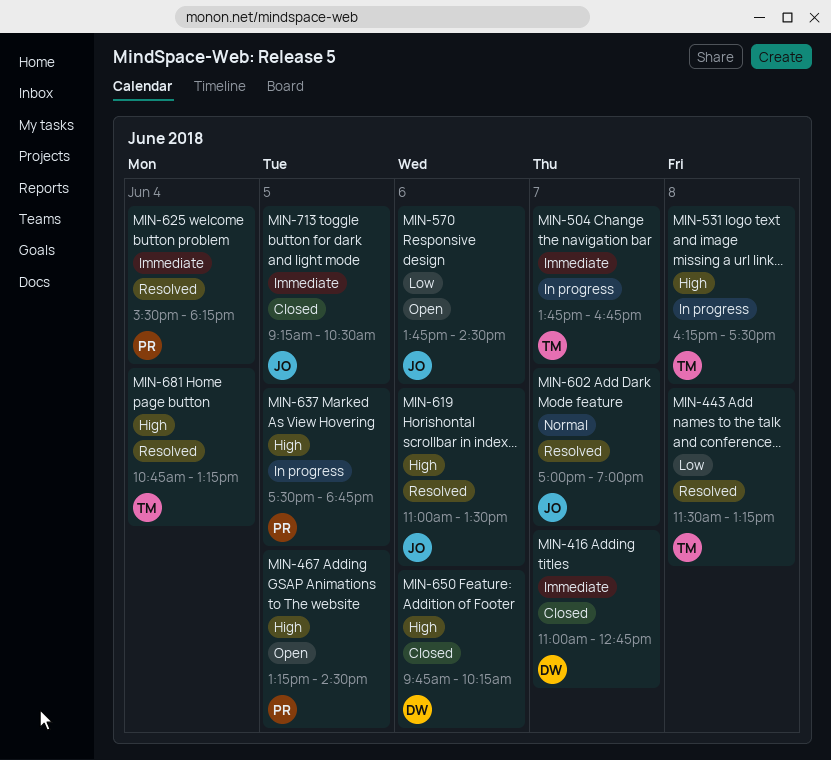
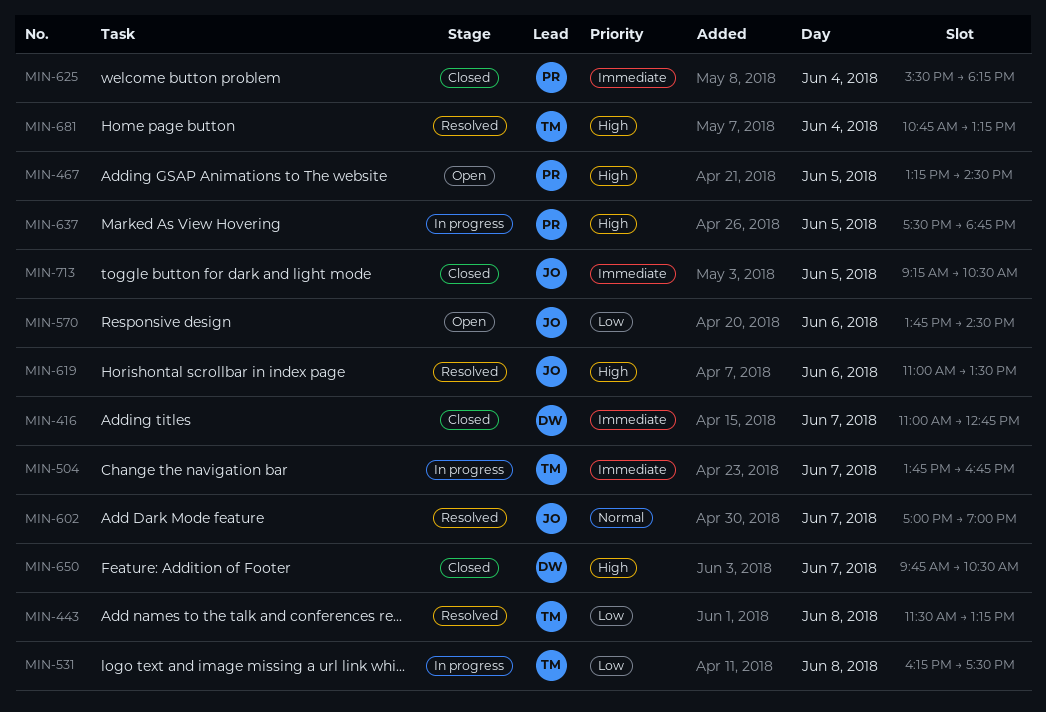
MIN-531, priority: High -> Low
MIN-625, status: Resolved -> Closed
MIN-650, day: Jun 6 -> Jun 7
MIN-650, ends: 10:15 -> 10:30

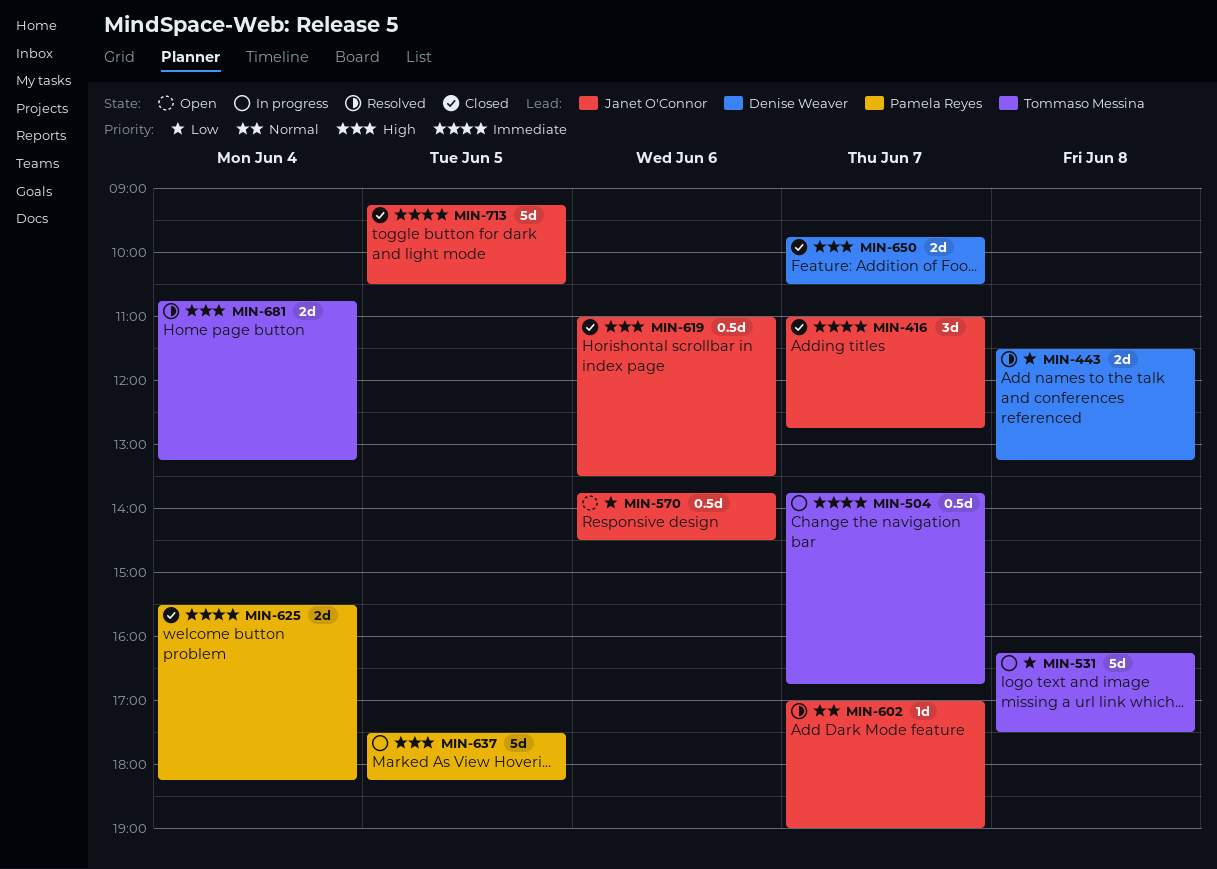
MIN-416, owner: Denise Weaver -> Janet O'Connor
MIN-443, owner: Tommaso Messina -> Denise Weaver
MIN-467: present -> none
MIN-619, status: Resolved -> Closed
MIN-637, ends: 18:45 -> 18:15

